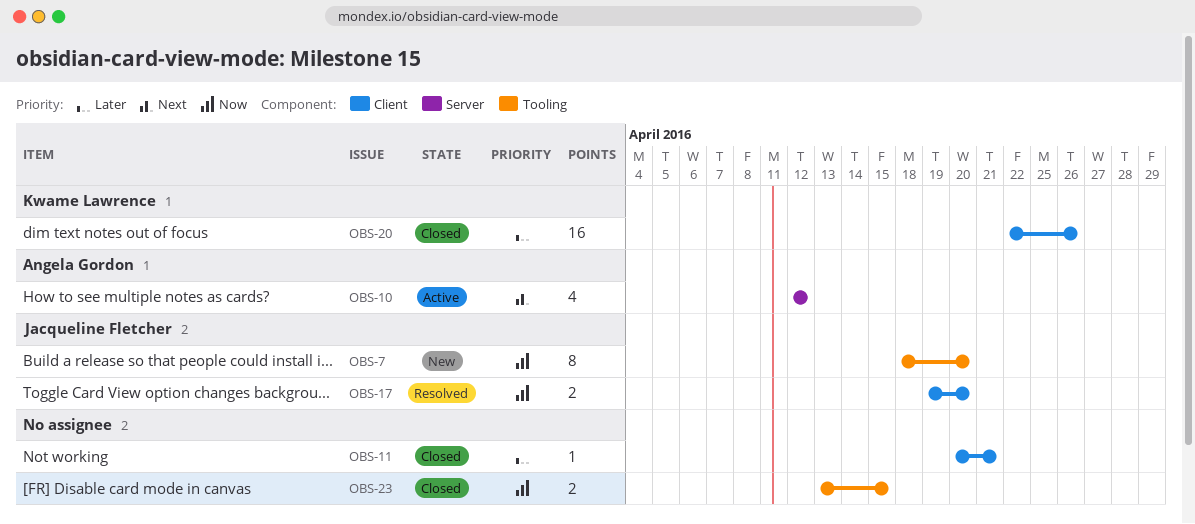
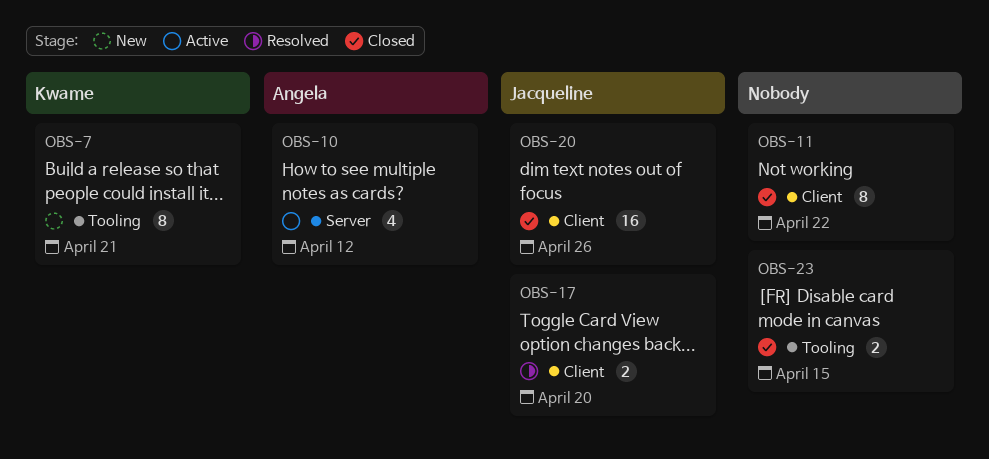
OBS-7, owner: Jacqueline Fletcher -> Kwame Lawrence
OBS-7, due: Apr 20 -> Apr 21
OBS-11, estimate: 1 -> 8
OBS-11, due: Apr 21 -> Apr 22
OBS-20, owner: Kwame Lawrence -> Jacqueline Fletcher

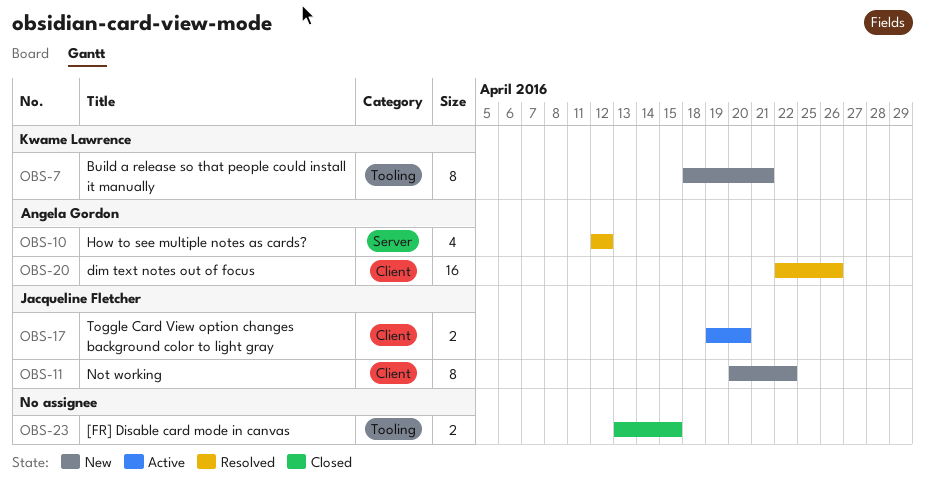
OBS-10, status: Active -> Resolved
OBS-11, status: Closed -> New
OBS-11, owner: none -> Jacqueline Fletcher
OBS-17, status: Resolved -> Active
OBS-20, status: Closed -> Resolved
OBS-20, owner: Jacqueline Fletcher -> Angela Gordon

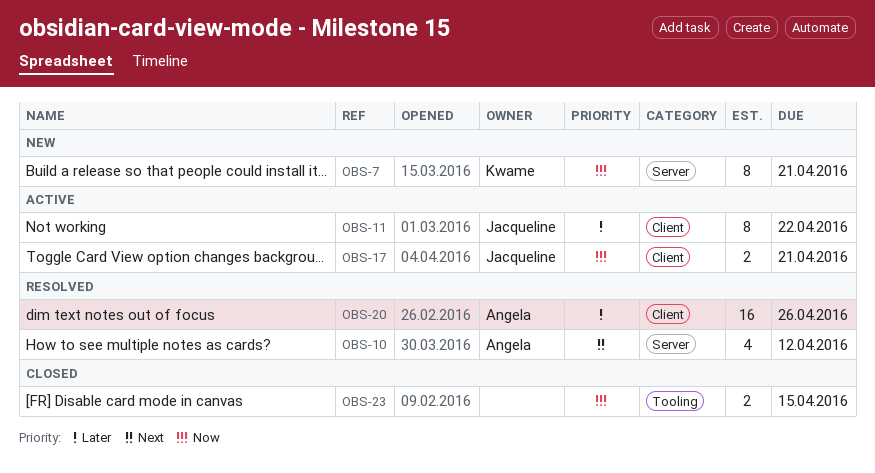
OBS-7, label: Tooling -> Server
OBS-11, status: New -> Active
OBS-17, due: Apr 20 -> Apr 21

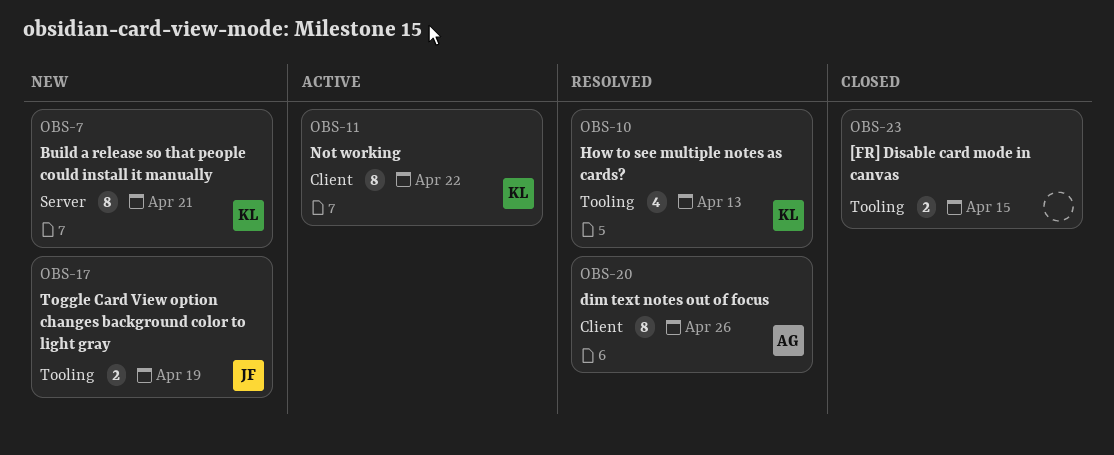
OBS-10, owner: Angela -> Kwame
OBS-10, label: Server -> Tooling
OBS-10, due: Apr 12 -> Apr 13
OBS-11, owner: Jacqueline -> Kwame
OBS-17, status: Active -> New
OBS-17, label: Client -> Tooling
OBS-17, due: Apr 21 -> Apr 19
OBS-20, estimate: 16 -> 8

